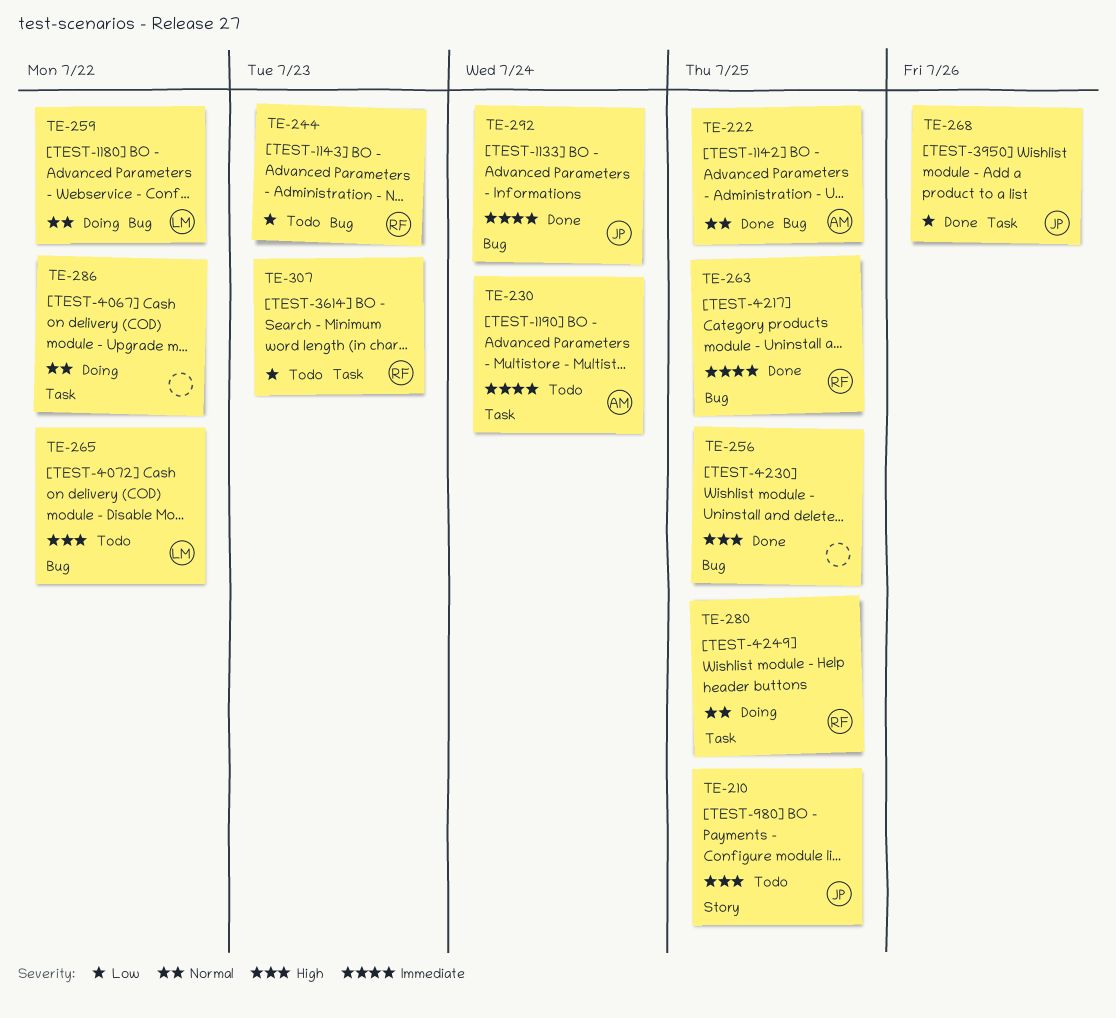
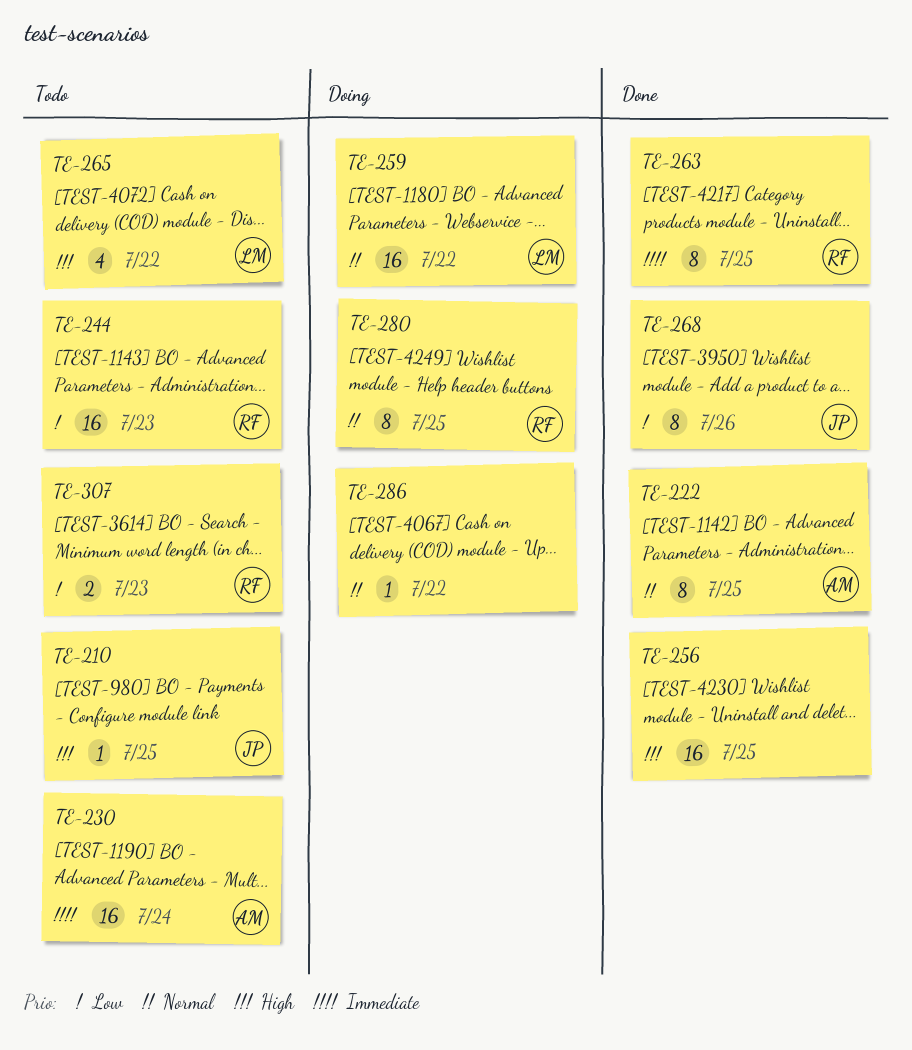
TE-292: present -> none

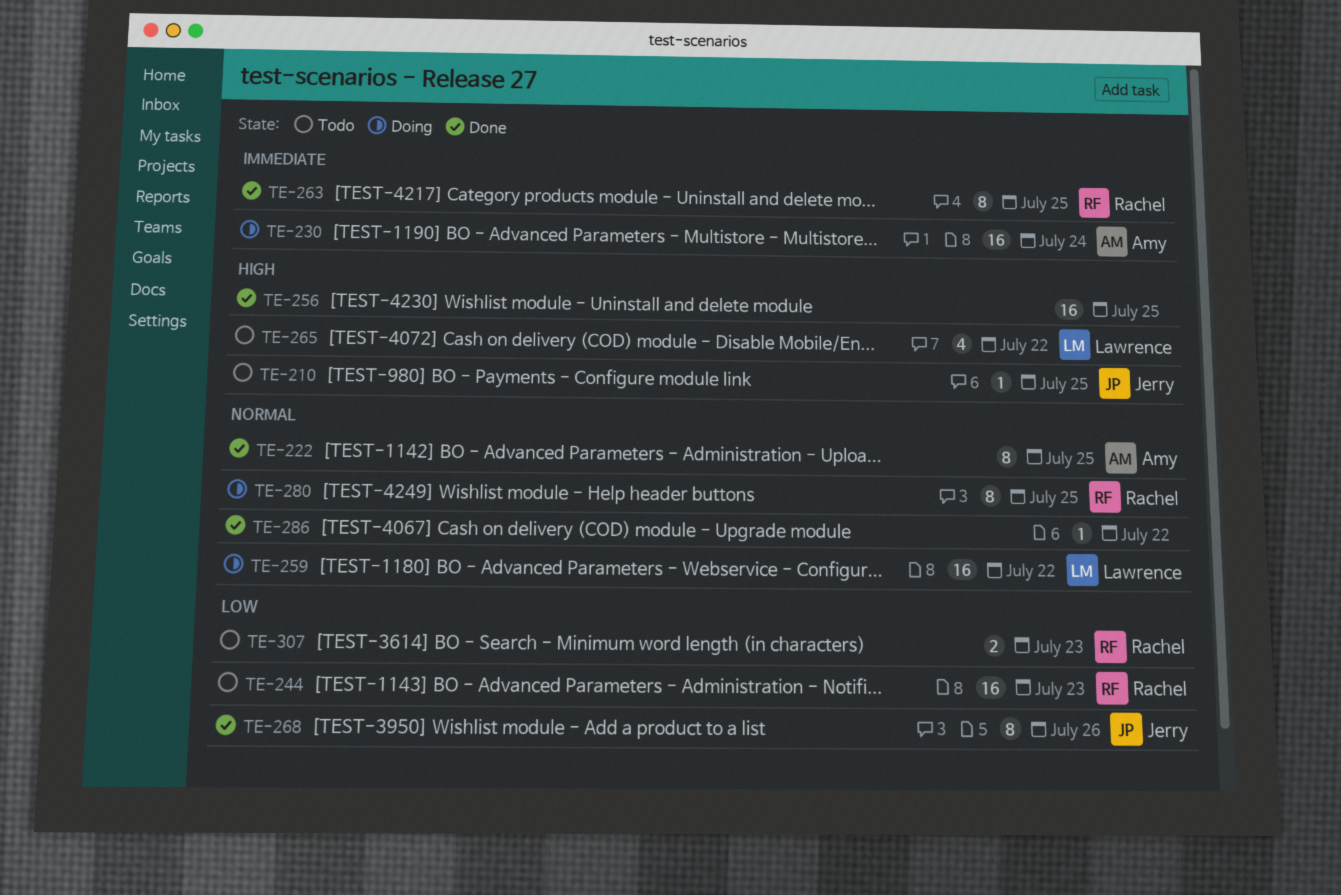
TE-230, status: Todo -> Doing
TE-286, status: Doing -> Done

